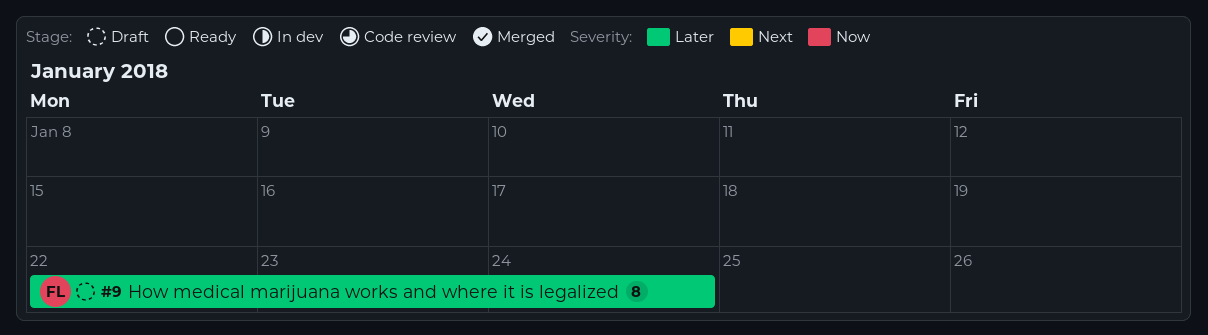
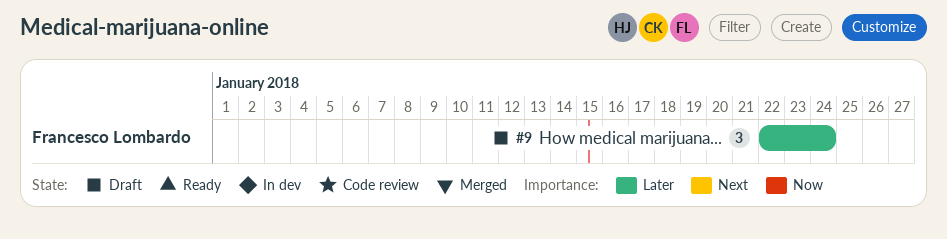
#9, estimate: 8 -> 3

